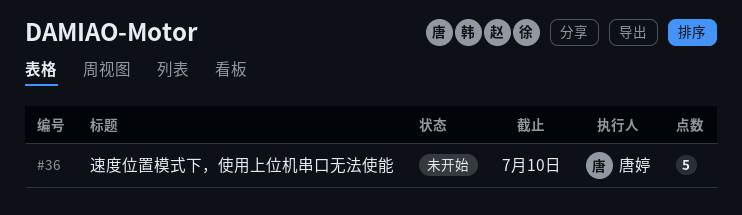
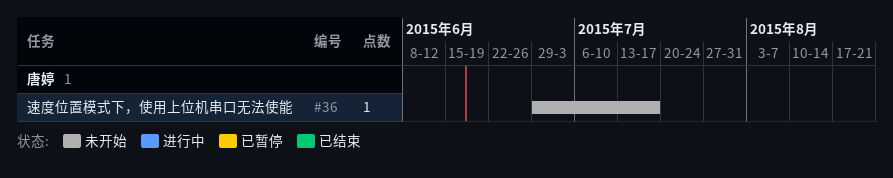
#36, estimate: 5 -> 1
#36, due: Jul 10 -> Jul 17

